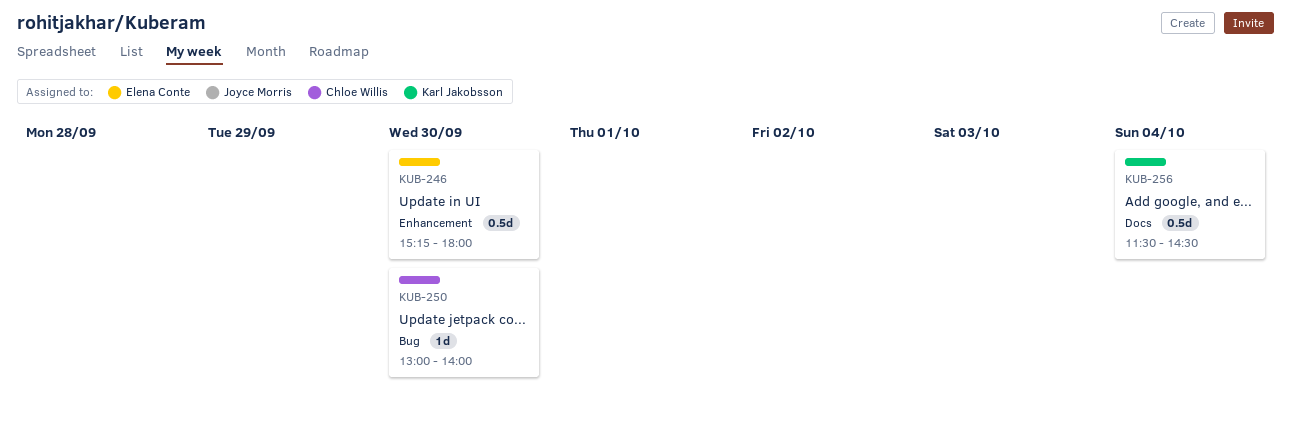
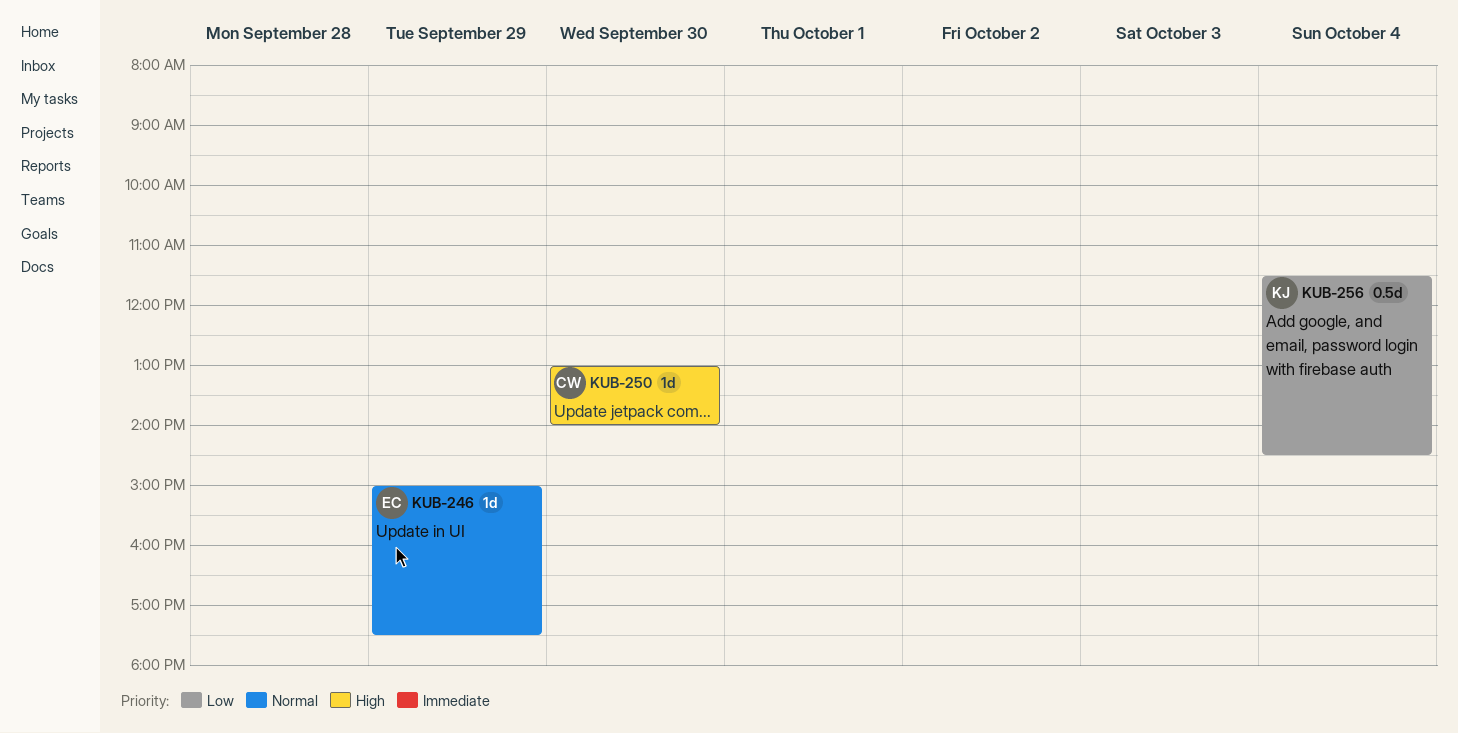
KUB-246, estimate: 0.5d -> 1d
KUB-246, day: Sep 30 -> Sep 29
KUB-246, begins: 15:15 -> 15:00
KUB-246, ends: 18:00 -> 17:30

